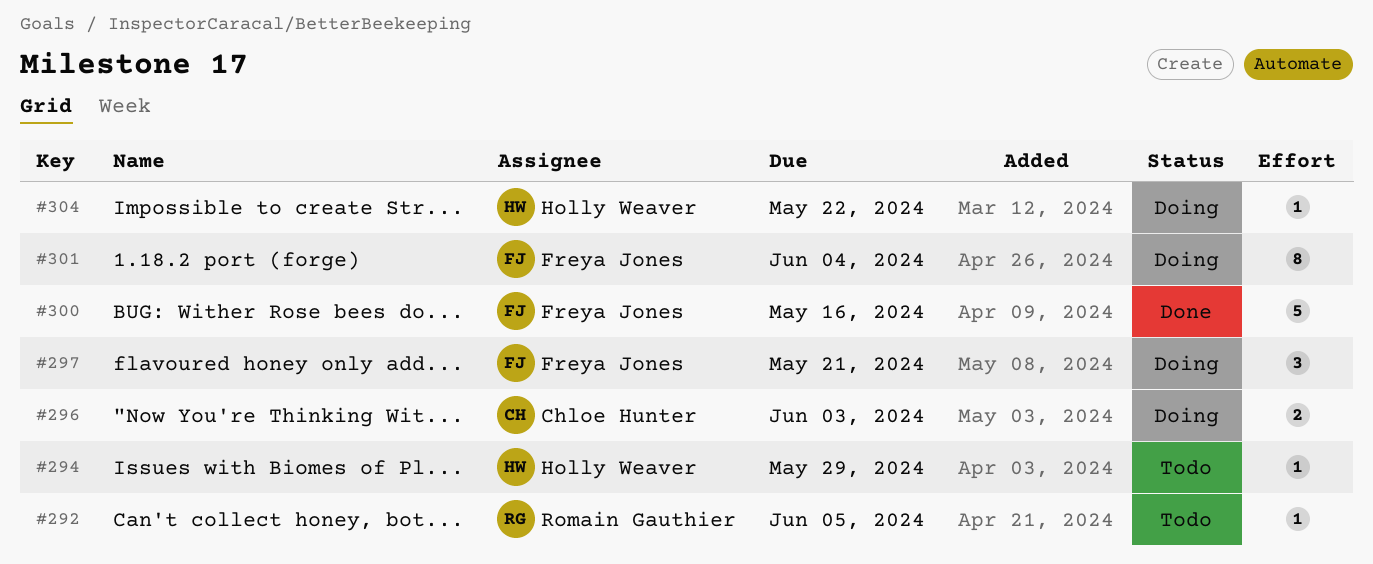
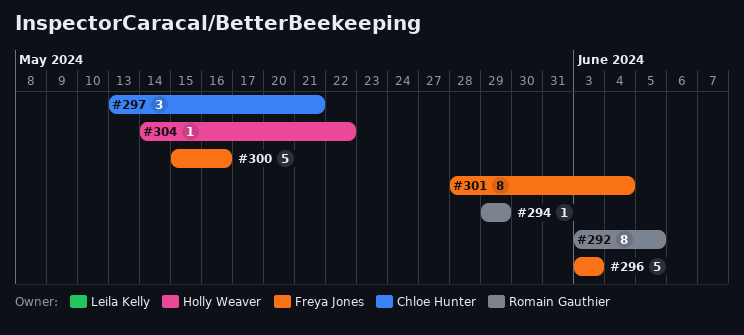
#292, estimate: 1 -> 8
#294, owner: Holly Weaver -> Romain Gauthier
#296, owner: Chloe Hunter -> Freya Jones
#296, estimate: 2 -> 5
#297, owner: Freya Jones -> Chloe Hunter

